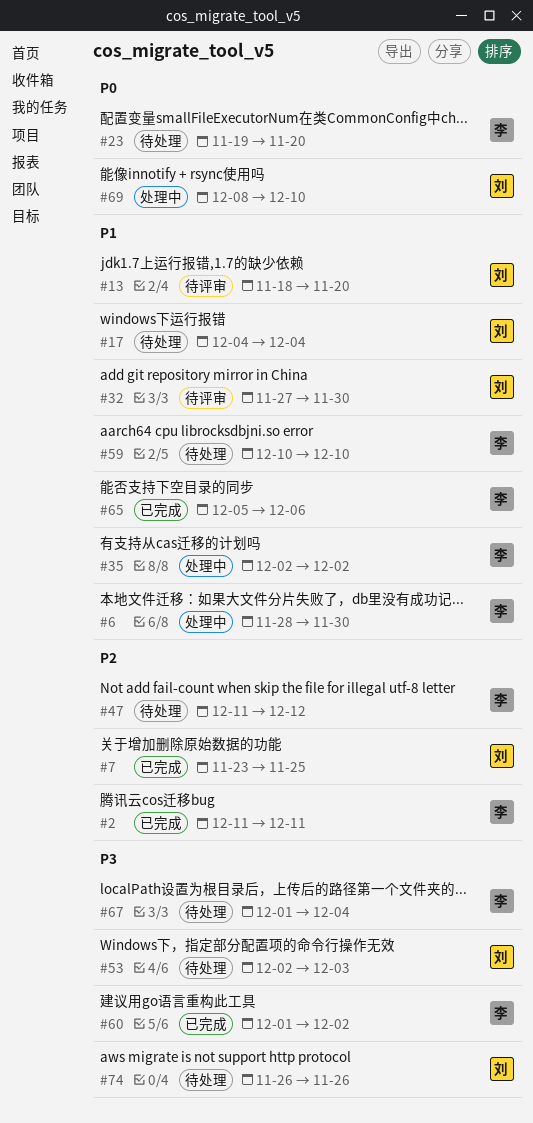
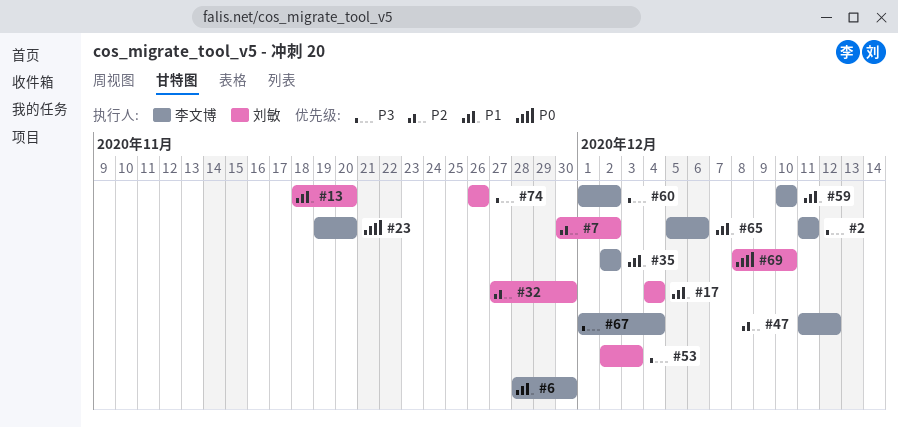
#2, priority: P2 -> P3
#7, start: Nov 23 -> Nov 30
#7, due: Nov 25 -> Dec 2
#32, priority: P1 -> P2

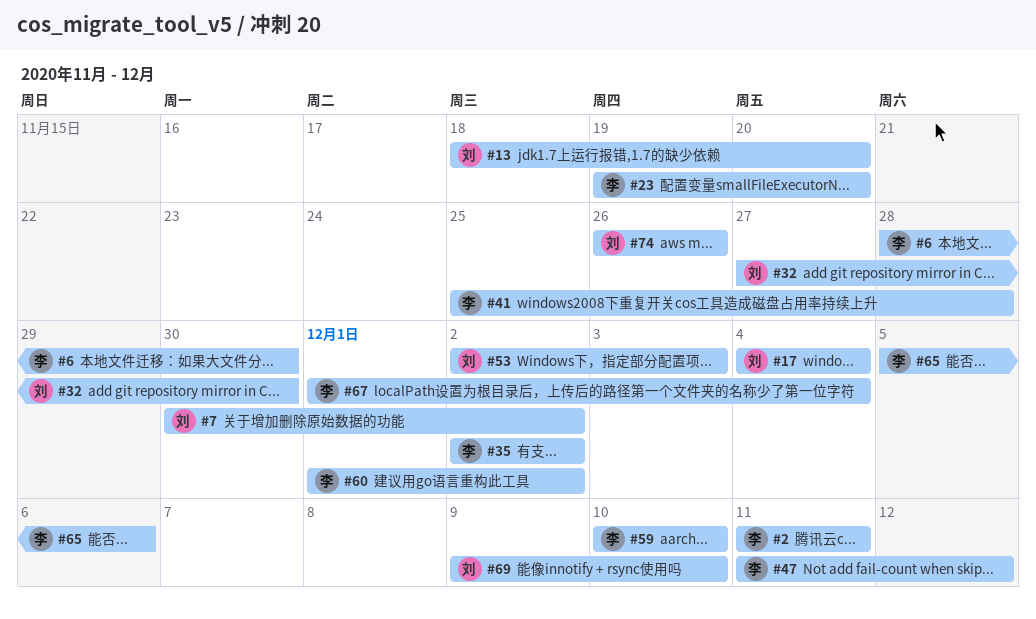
#41: none -> present
#69, start: Dec 8 -> Dec 9

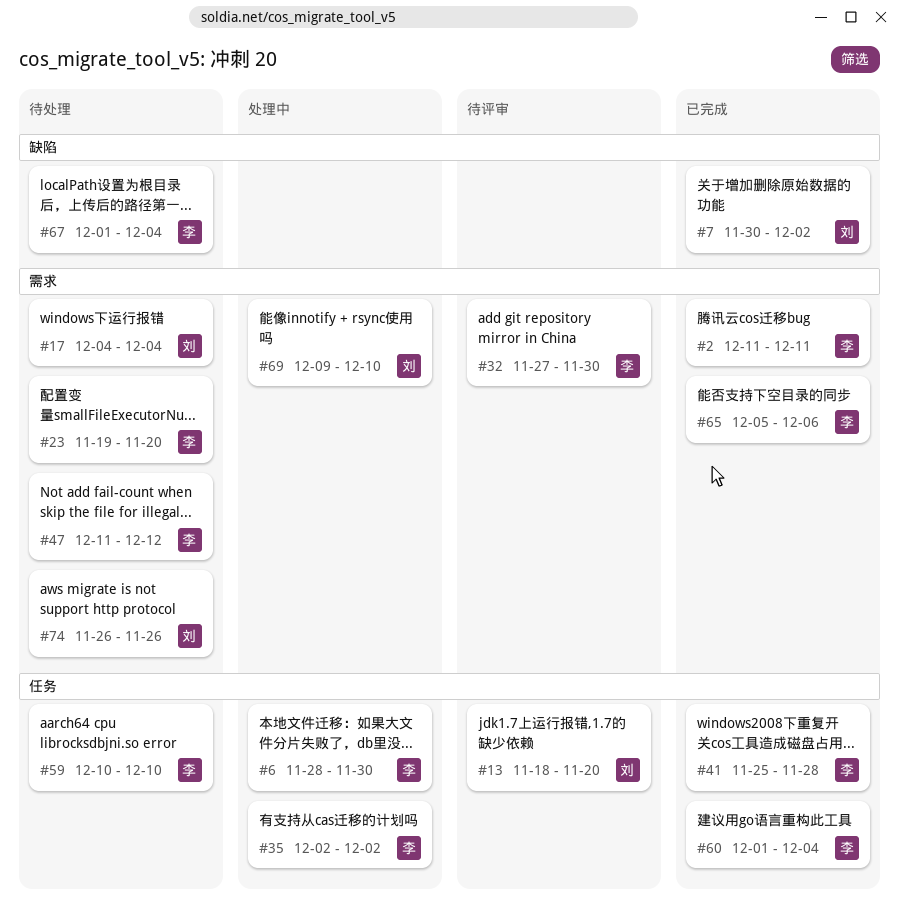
#32, owner: 刘 -> 李
#53: present -> none
#60, due: Dec 2 -> Dec 4

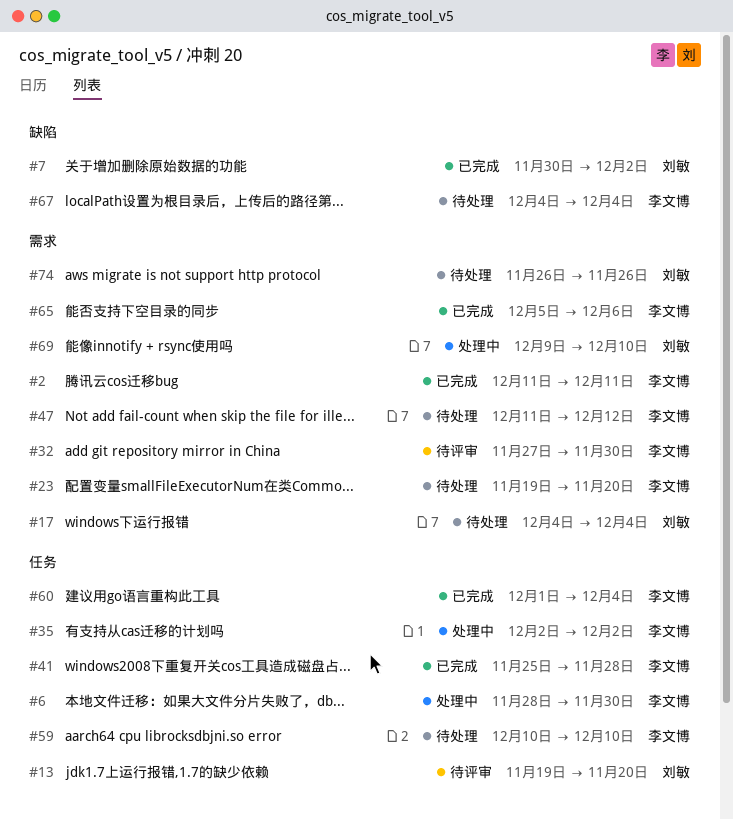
#13, start: Nov 18 -> Nov 19
#67, start: Dec 1 -> Dec 4

